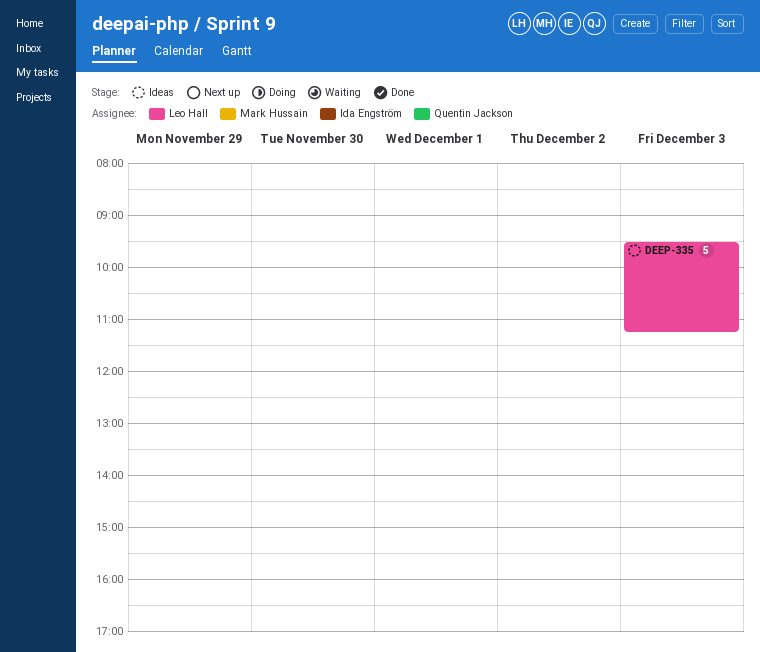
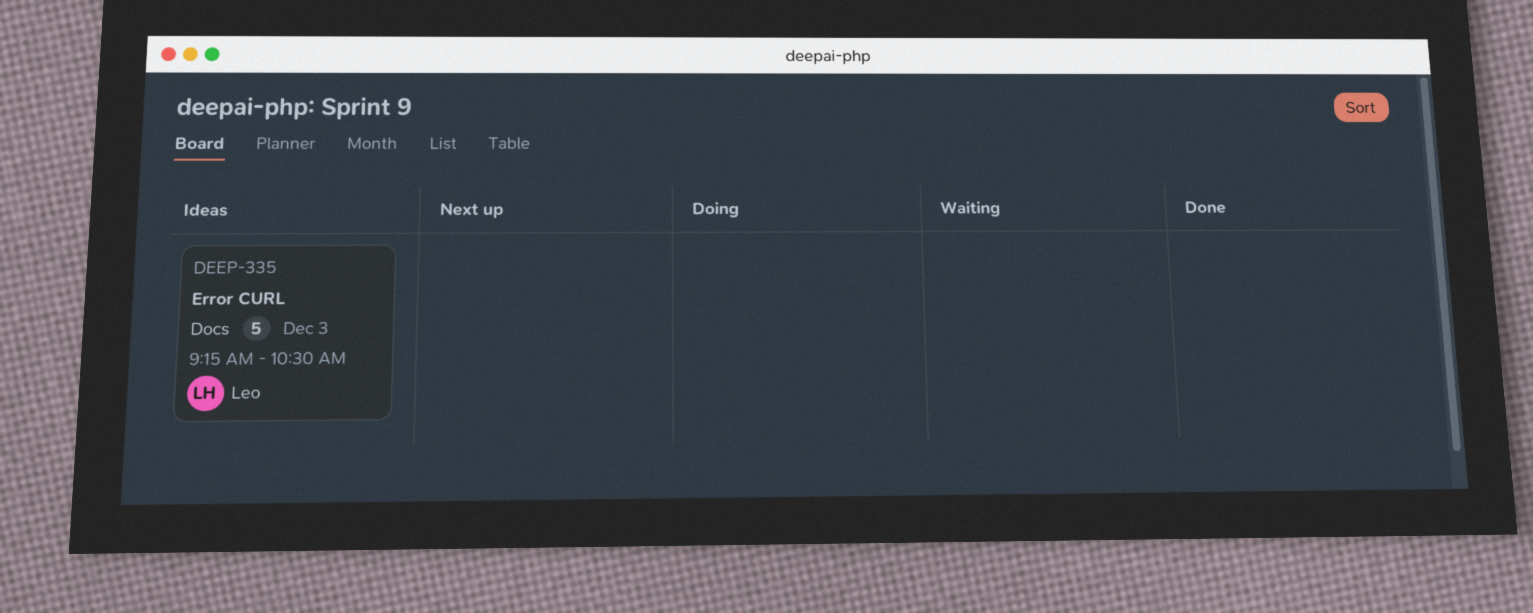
DEEP-335, begins: 09:30 -> 09:15
DEEP-335, ends: 11:15 -> 10:30

